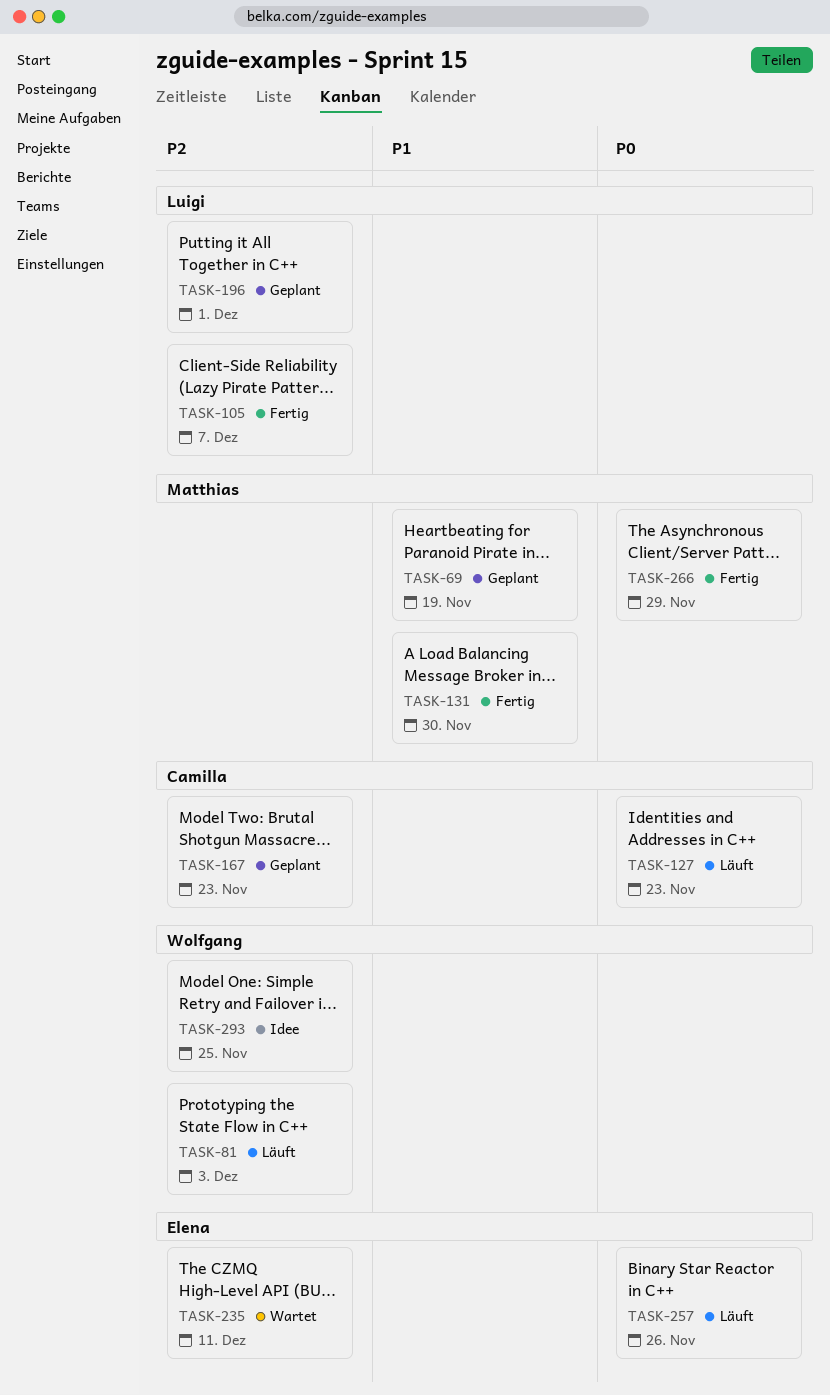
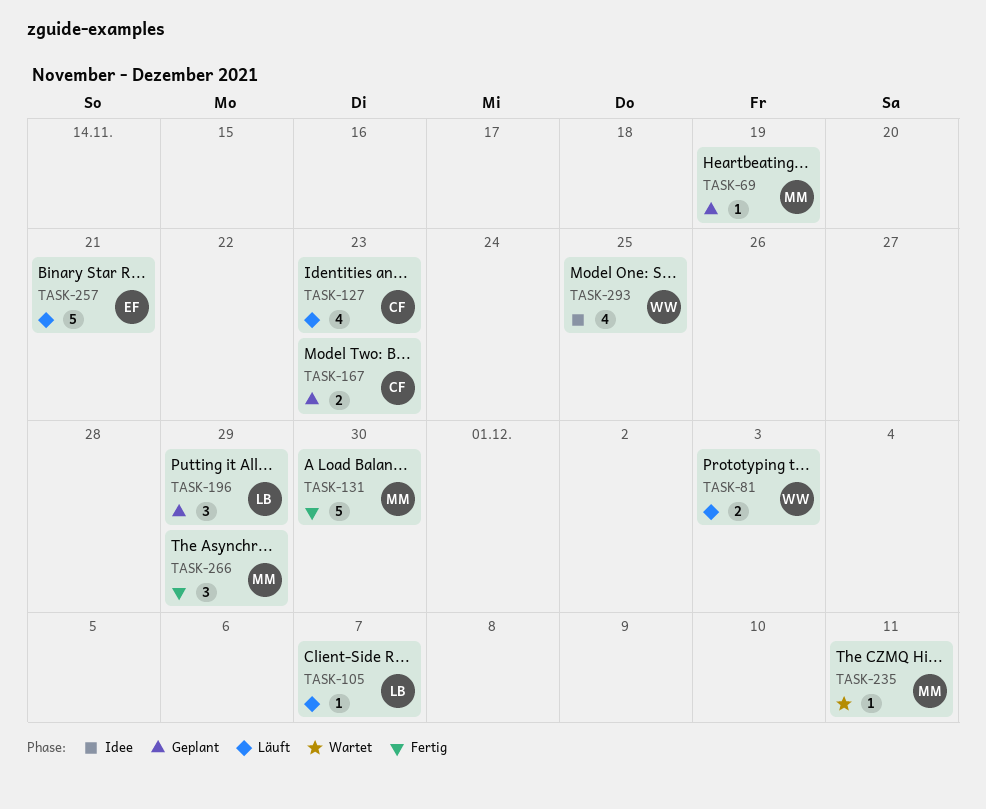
TASK-105, status: Fertig -> Läuft
TASK-196, due: Dec 1 -> Nov 29
TASK-235, owner: Elena -> Matthias
TASK-257, due: Nov 26 -> Nov 21

